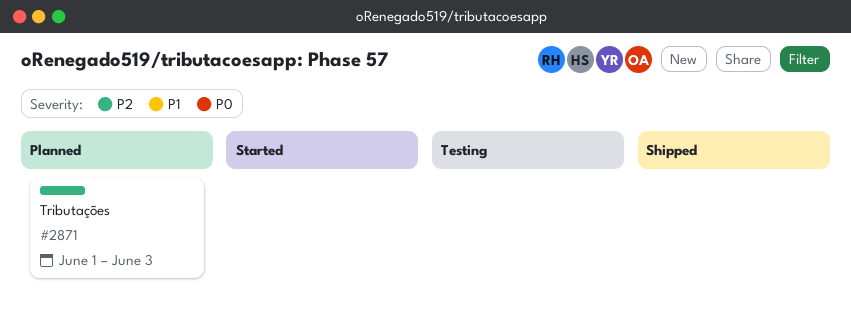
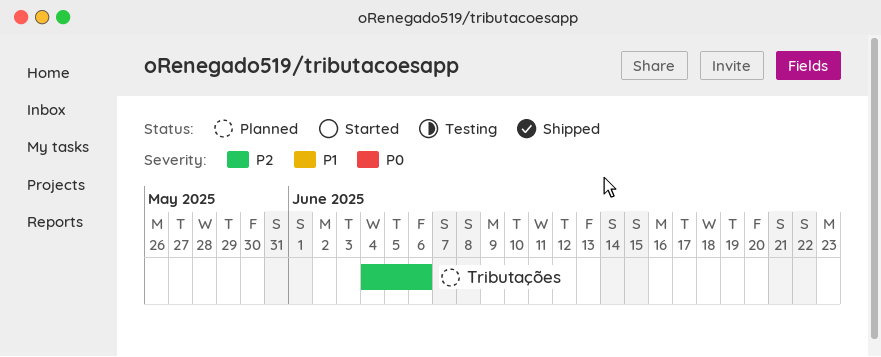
Tributações, start: Jun 1 -> Jun 4
Tributações, due: Jun 3 -> Jun 6

